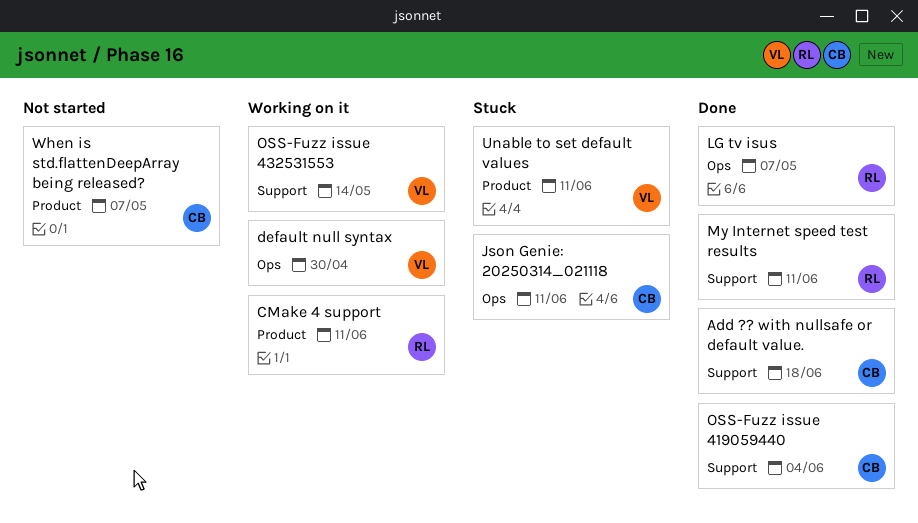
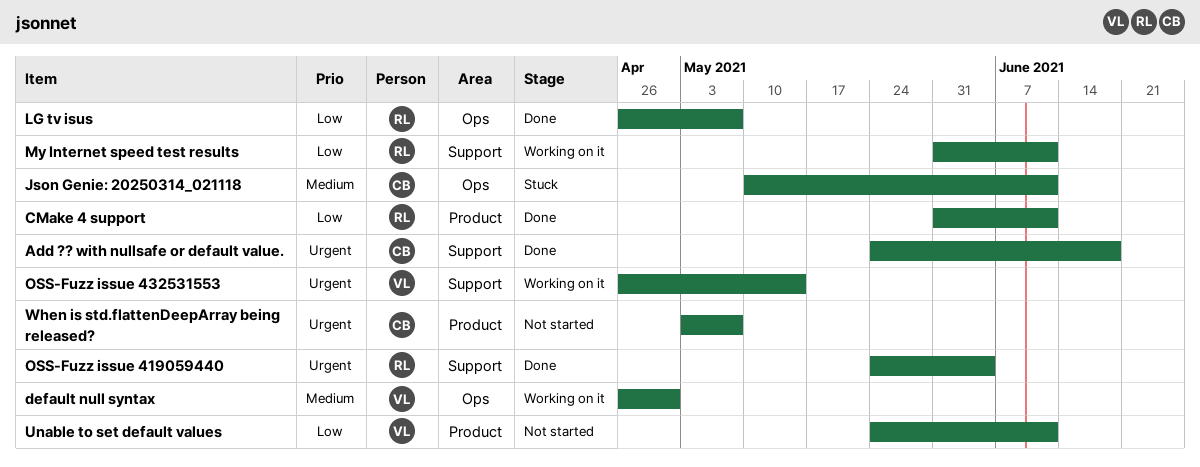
CMake 4 support, status: Working on it -> Done
My Internet speed test results, status: Done -> Working on it
OSS-Fuzz issue 419059440, owner: CB -> RL
Unable to set default values, status: Stuck -> Not started

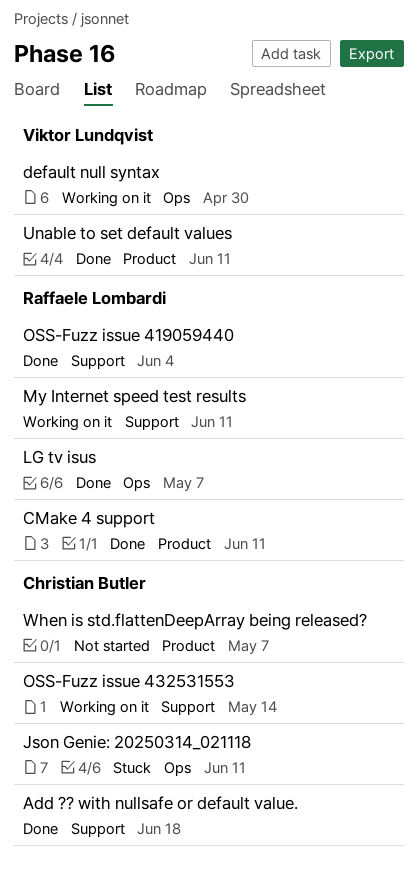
OSS-Fuzz issue 432531553, owner: Viktor Lundqvist -> Christian Butler
Unable to set default values, status: Not started -> Done

